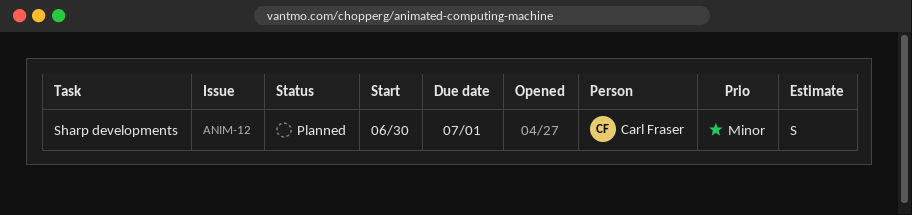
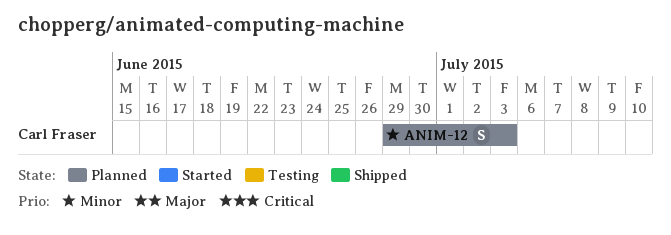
ANIM-12, start: Jun 30 -> Jun 29
ANIM-12, due: Jul 1 -> Jul 3

